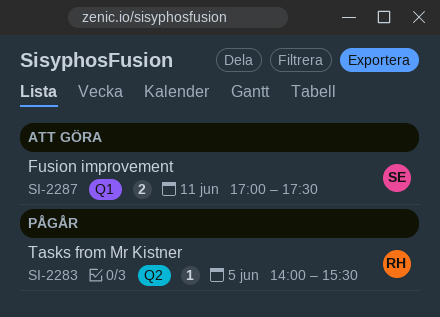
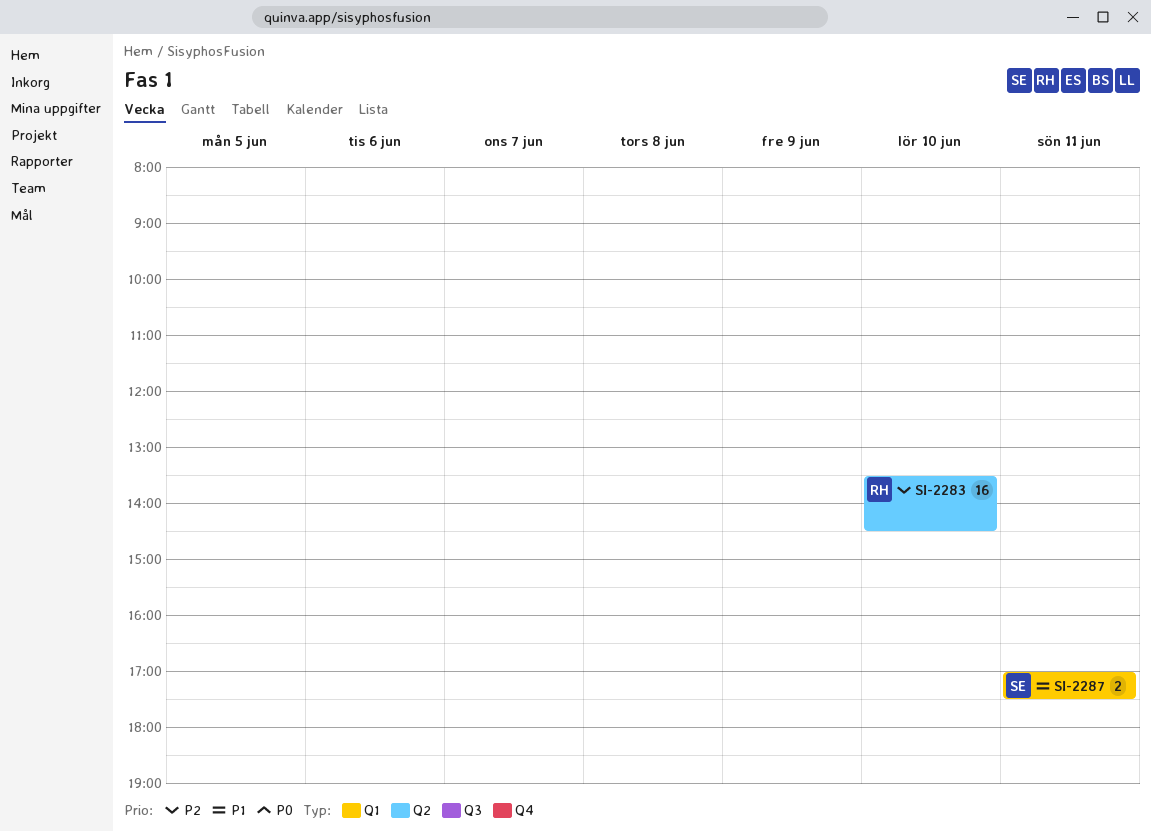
SI-2283, estimate: 1 -> 16
SI-2283, day: Jun 5 -> Jun 10
SI-2283, begins: 14:00 -> 13:30
SI-2283, ends: 15:30 -> 14:30

